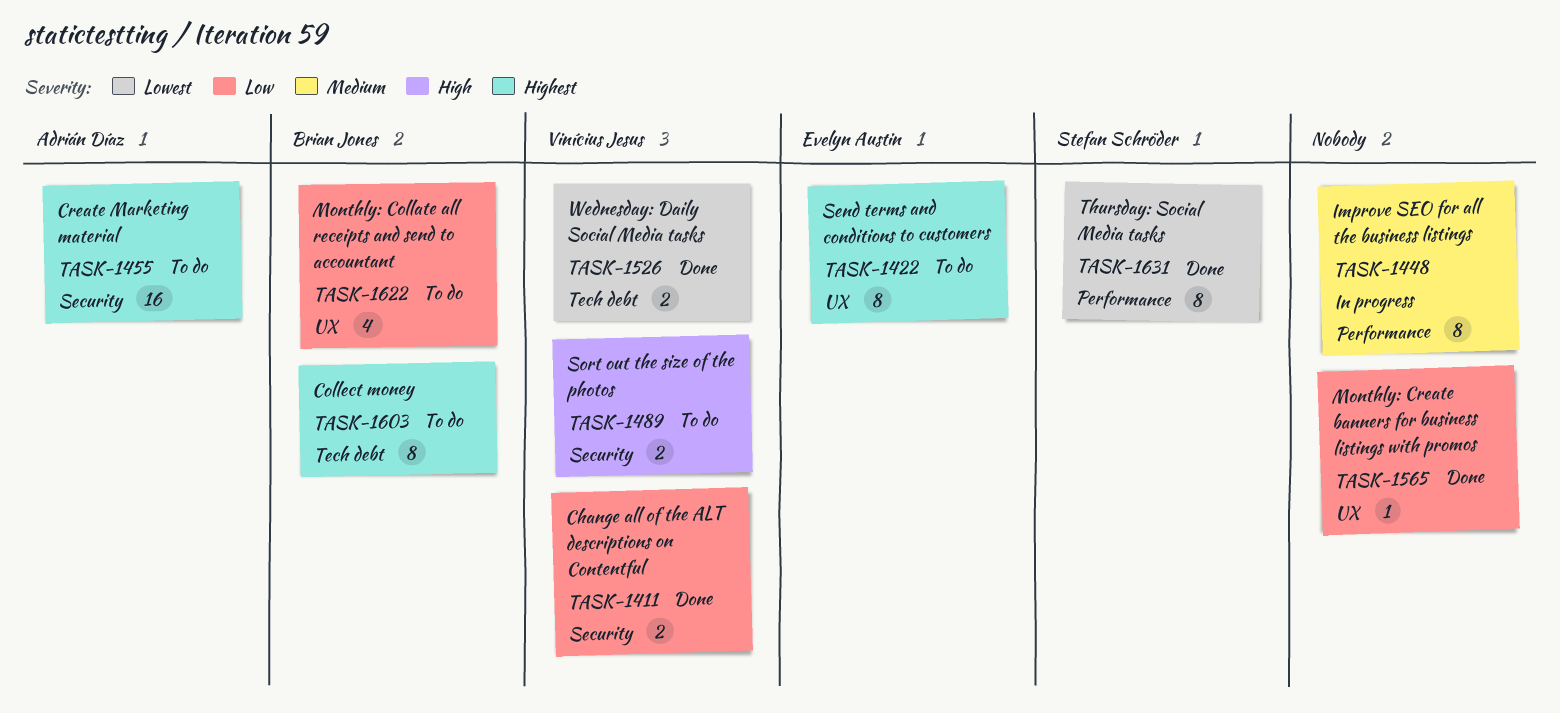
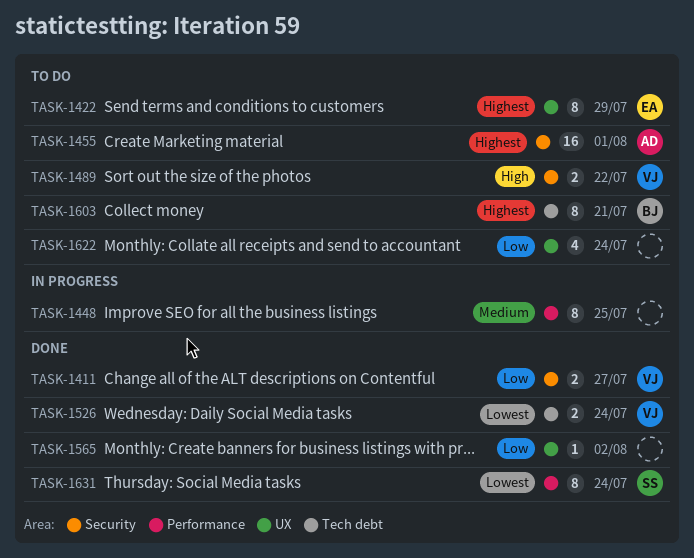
TASK-1622, owner: Brian Jones -> none

